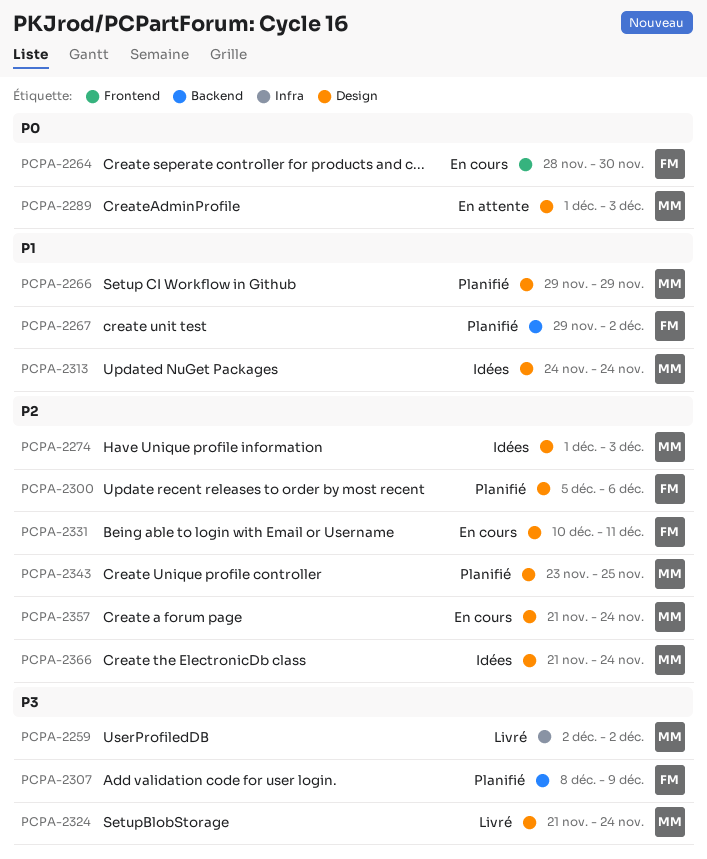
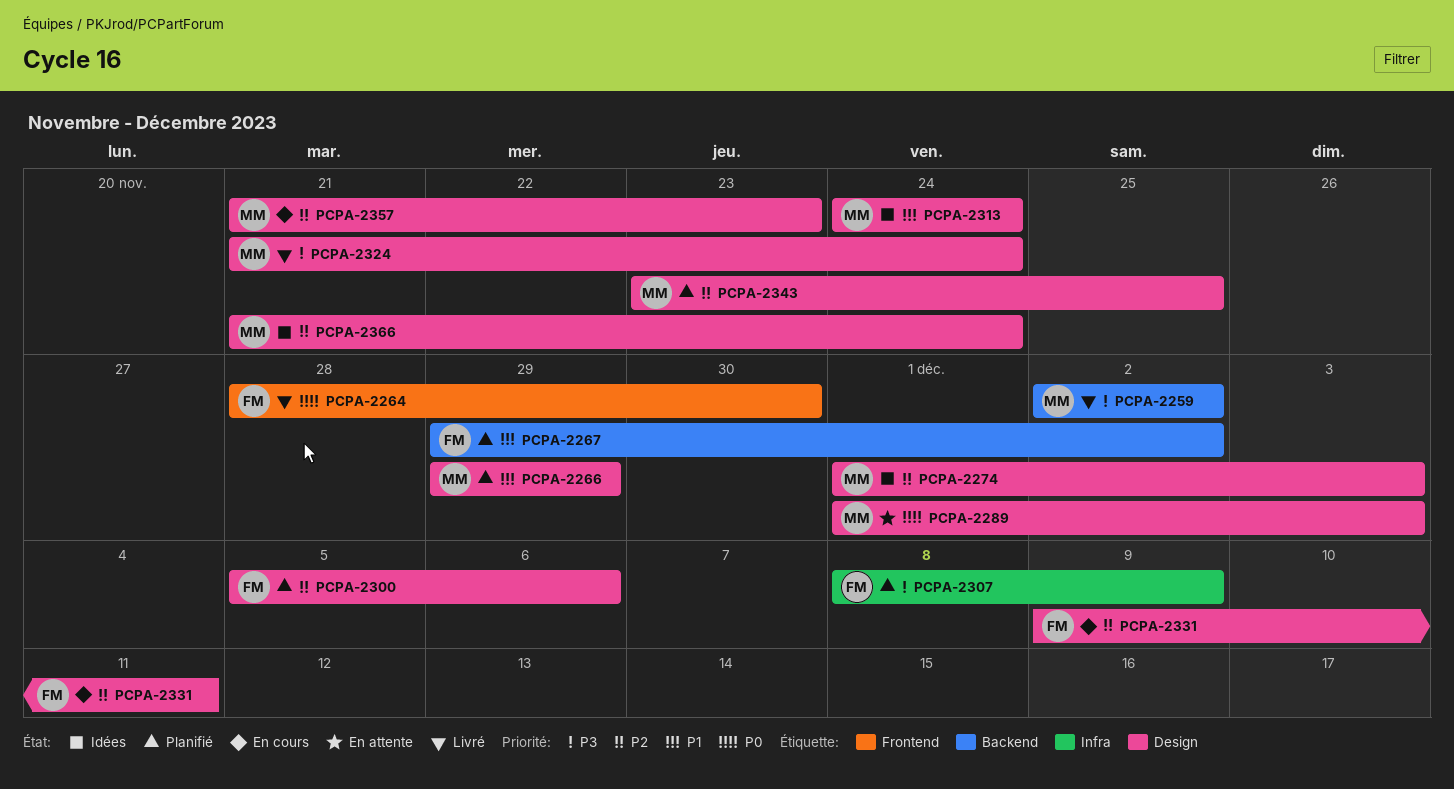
PCPA-2259, label: Infra -> Backend
PCPA-2264, status: En cours -> Livré
PCPA-2307, label: Backend -> Infra
PCPA-2331, start: Dec 10 -> Dec 9
PCPA-2357, due: Nov 24 -> Nov 23

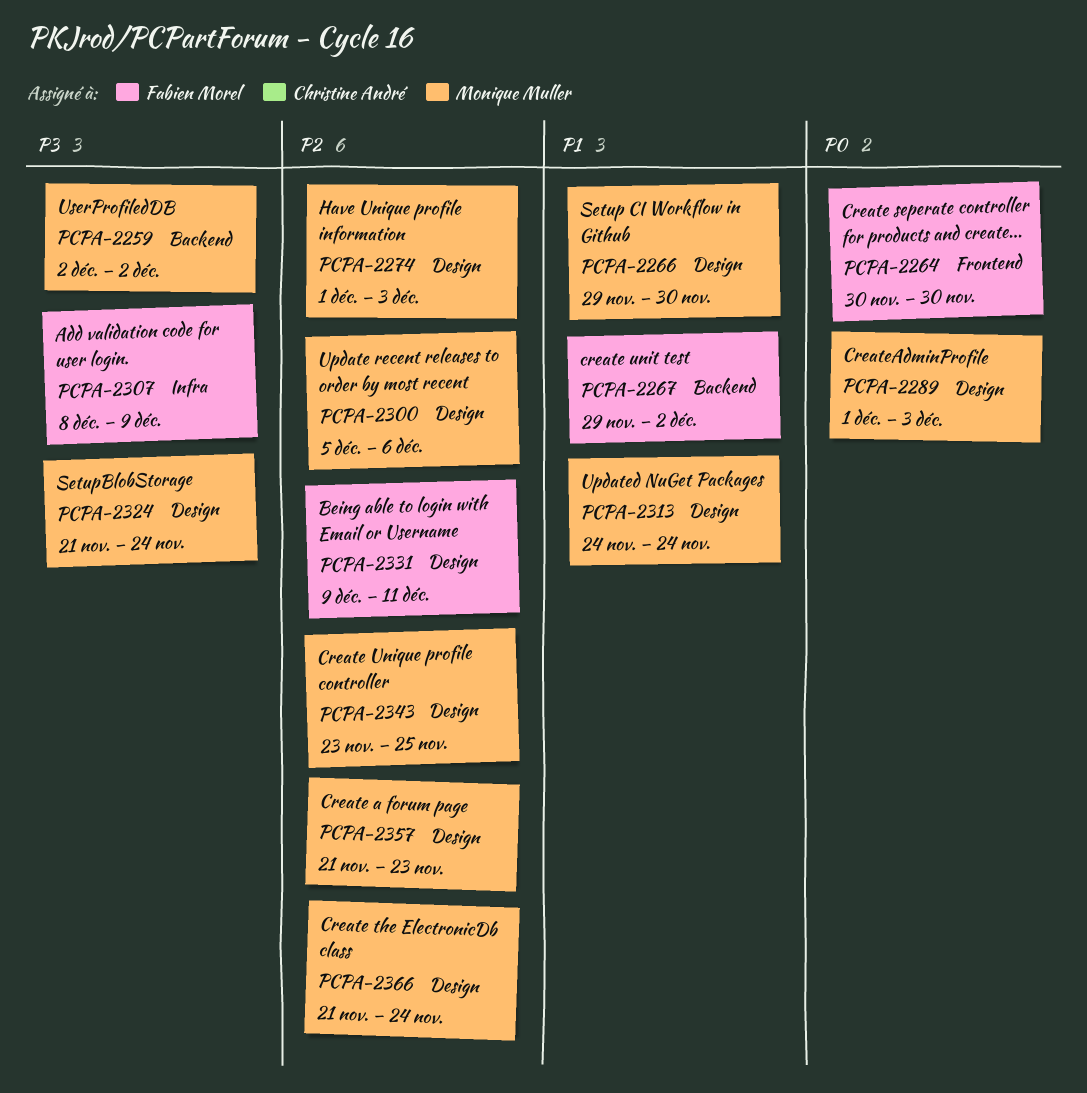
PCPA-2264, start: Nov 28 -> Nov 30
PCPA-2266, due: Nov 29 -> Nov 30
PCPA-2300, owner: Fabien Morel -> Monique Muller

